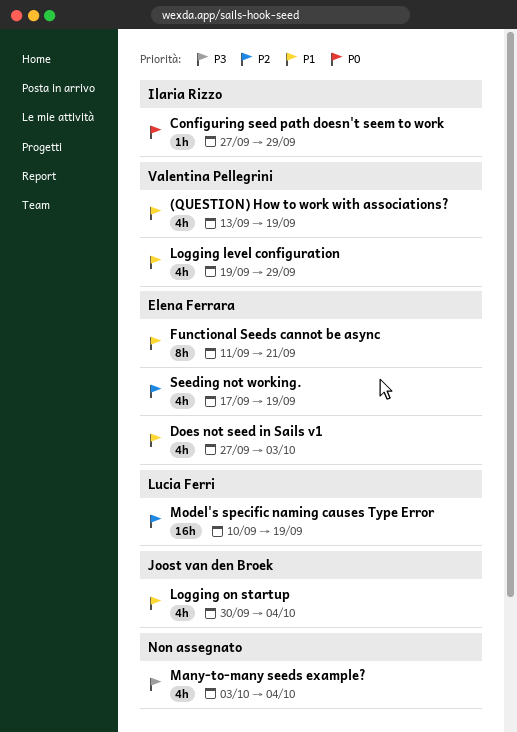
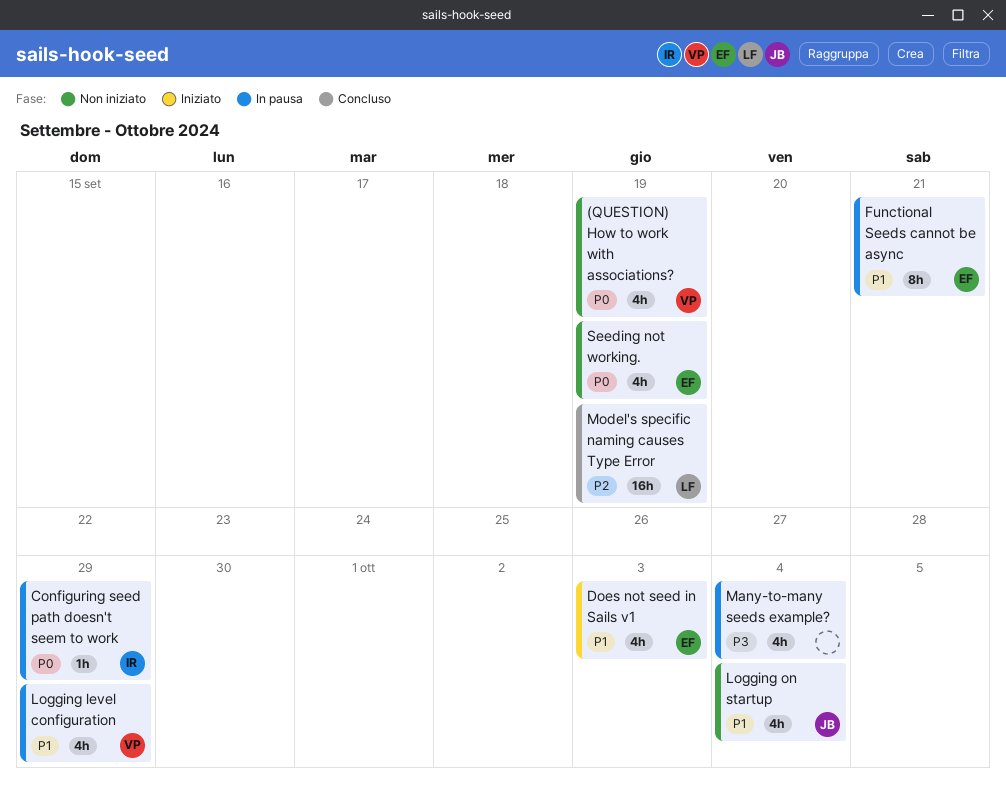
(QUESTION) How to work with associations?, priority: P1 -> P0
Seeding not working., priority: P2 -> P0

